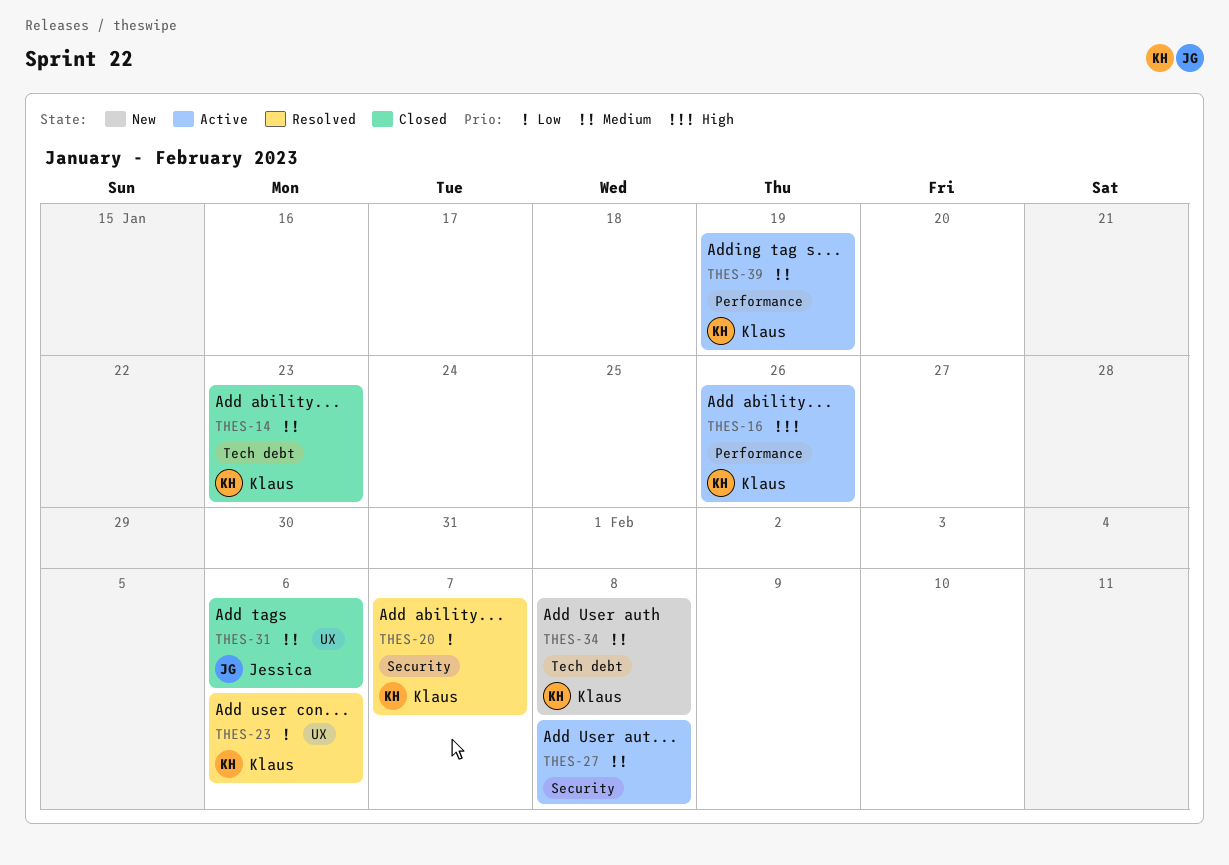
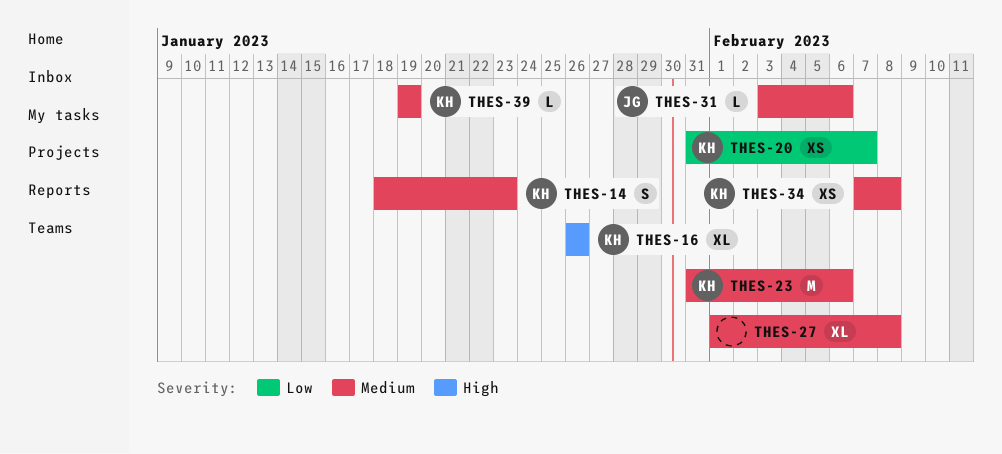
THES-23, priority: Low -> Medium

